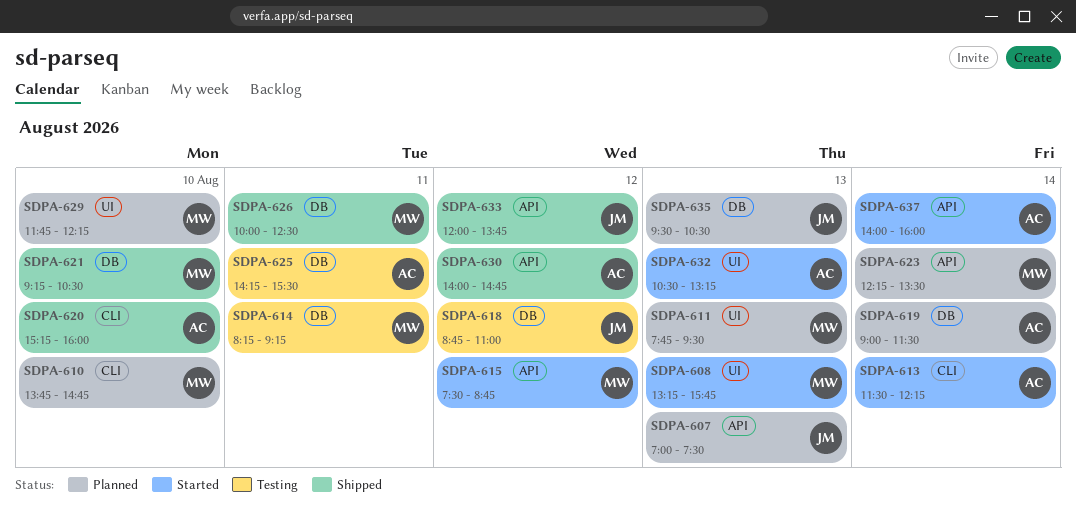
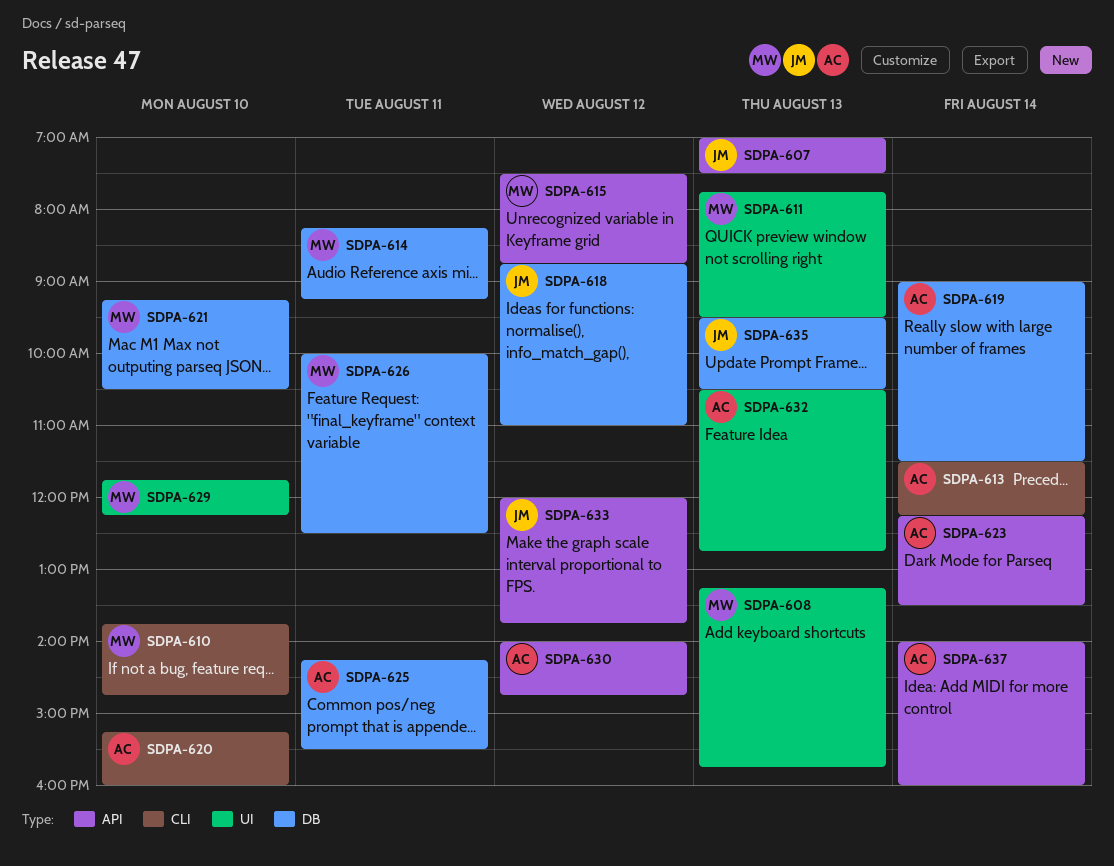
SDPA-623, owner: MW -> AC
SDPA-632, ends: 13:15 -> 12:45

